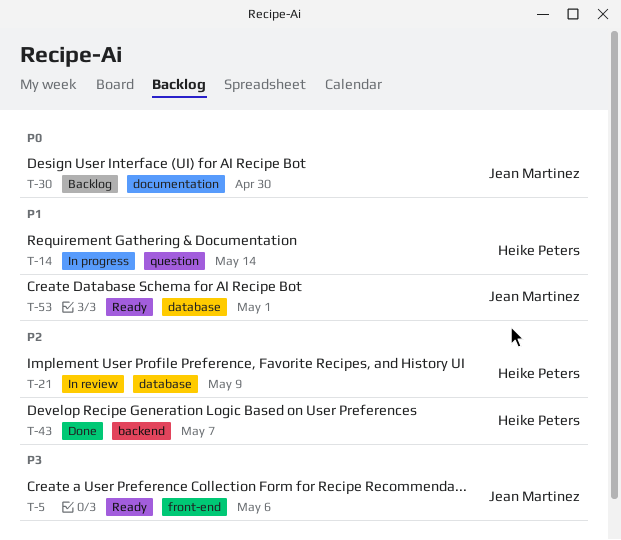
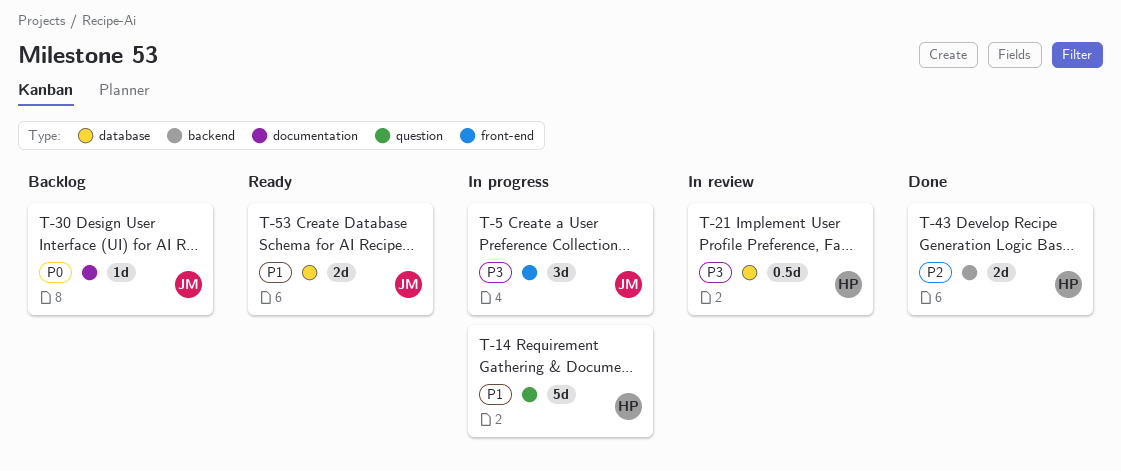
T-5, status: Ready -> In progress
T-21, priority: P2 -> P3

